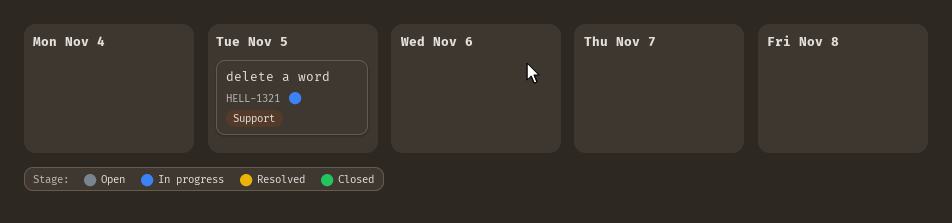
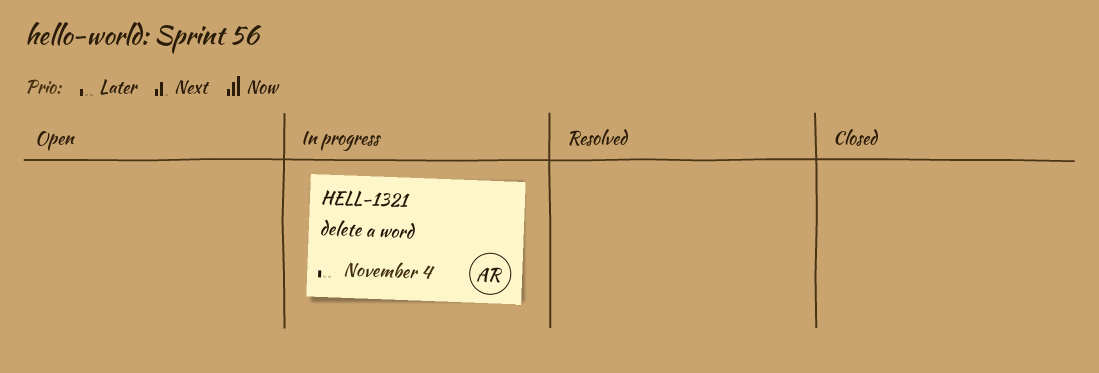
HELL-1321, due: Nov 5 -> Nov 4

